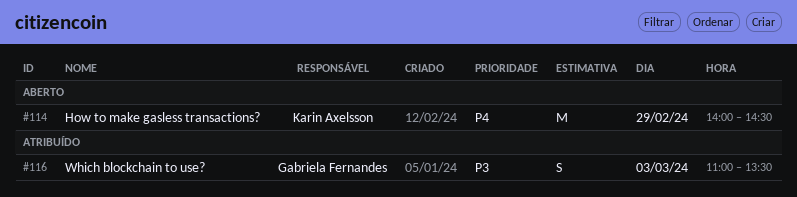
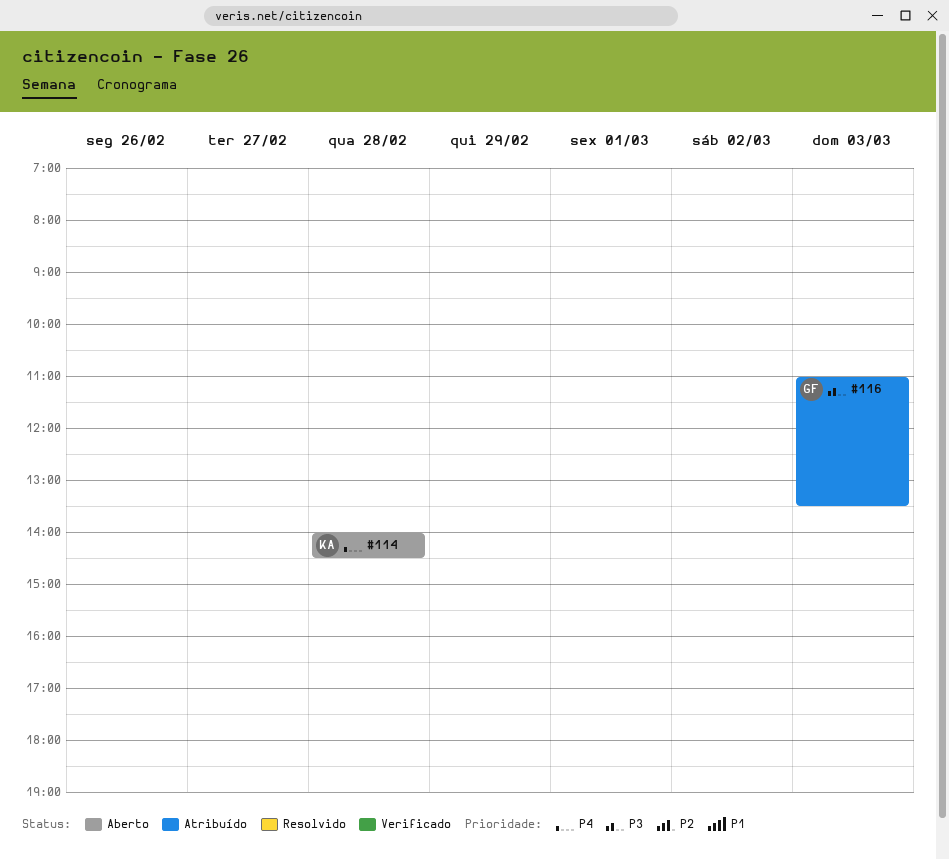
#114, day: Feb 29 -> Feb 28

